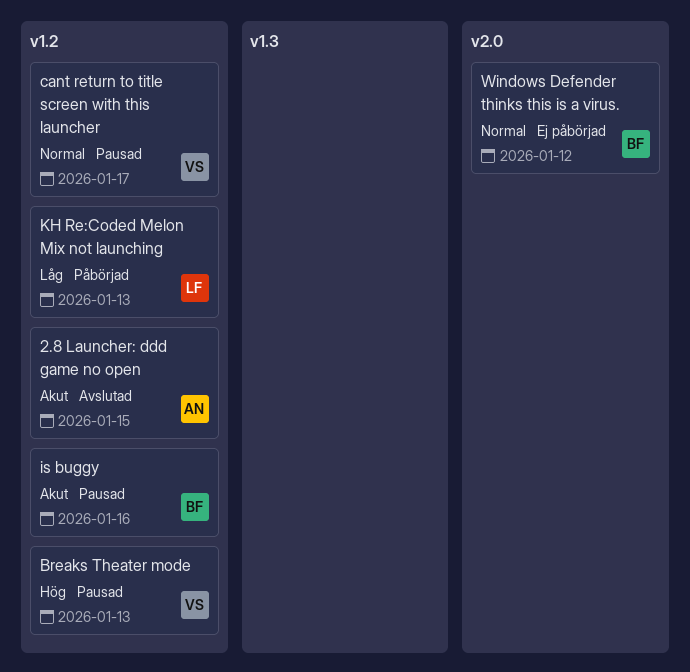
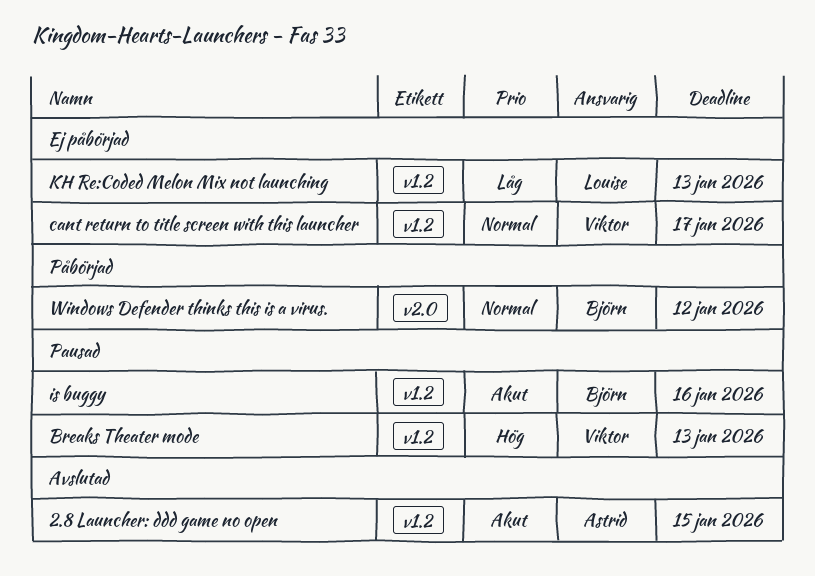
cant return to title screen with this launcher, status: Pausad -> Ej påbörjad
KH Re:Coded Melon Mix not launching, status: Påbörjad -> Ej påbörjad
Windows Defender thinks this is a virus., status: Ej påbörjad -> Påbörjad

